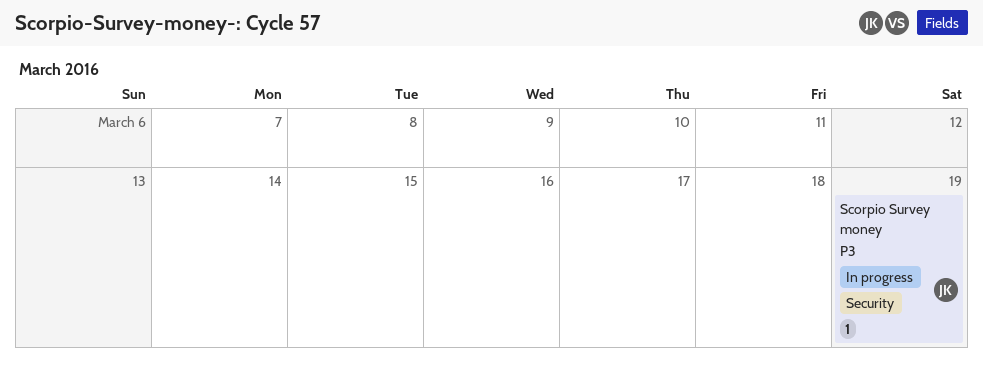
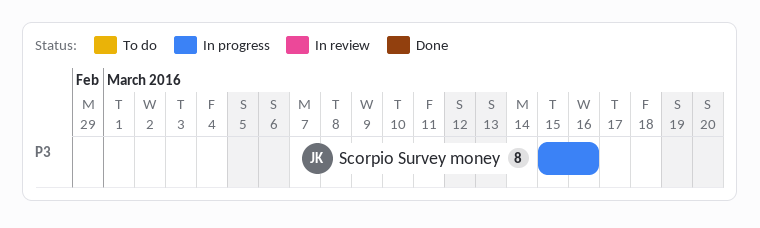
Scorpio Survey money, estimate: 1 -> 8
Scorpio Survey money, due: Mar 19 -> Mar 16

